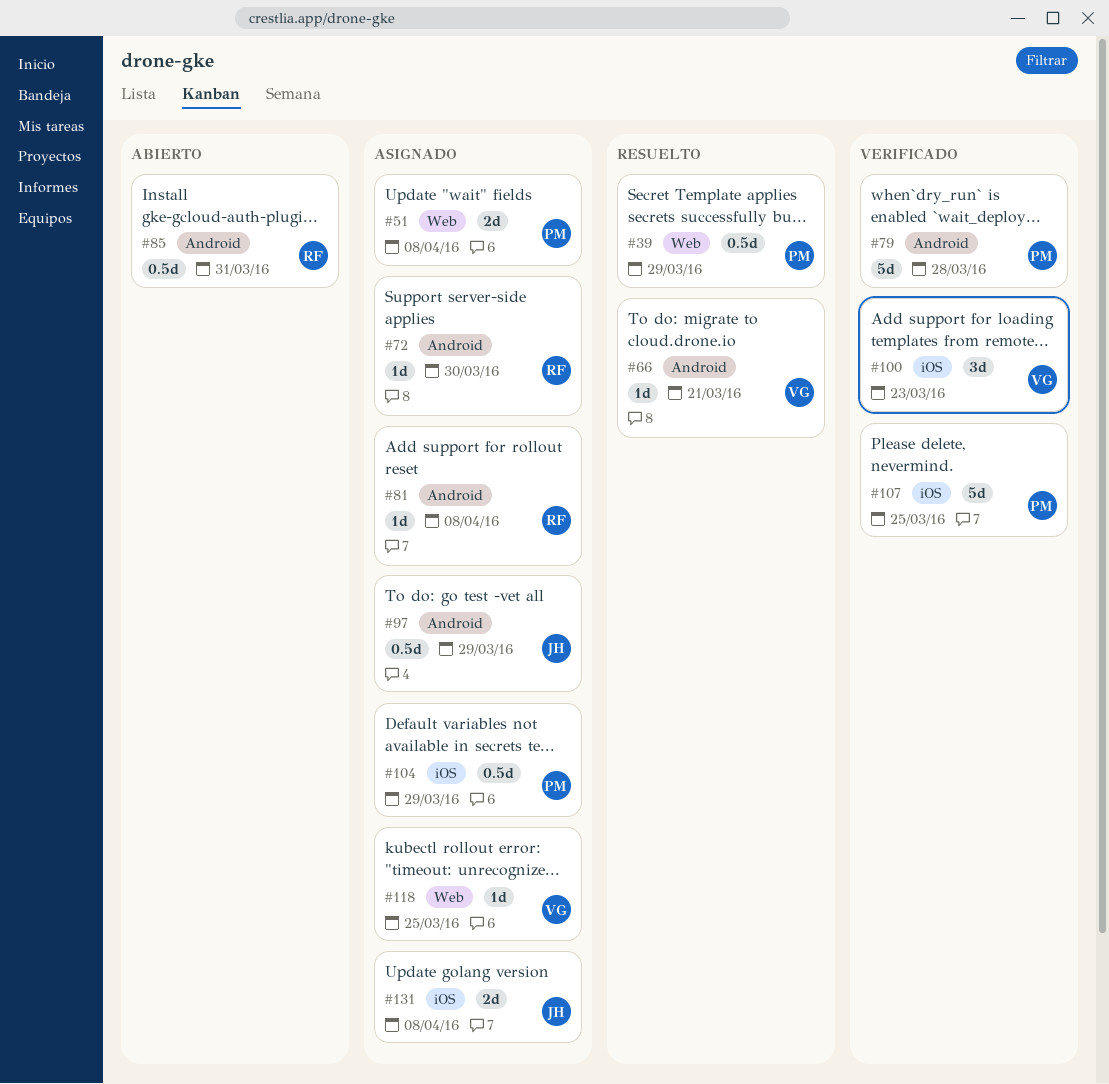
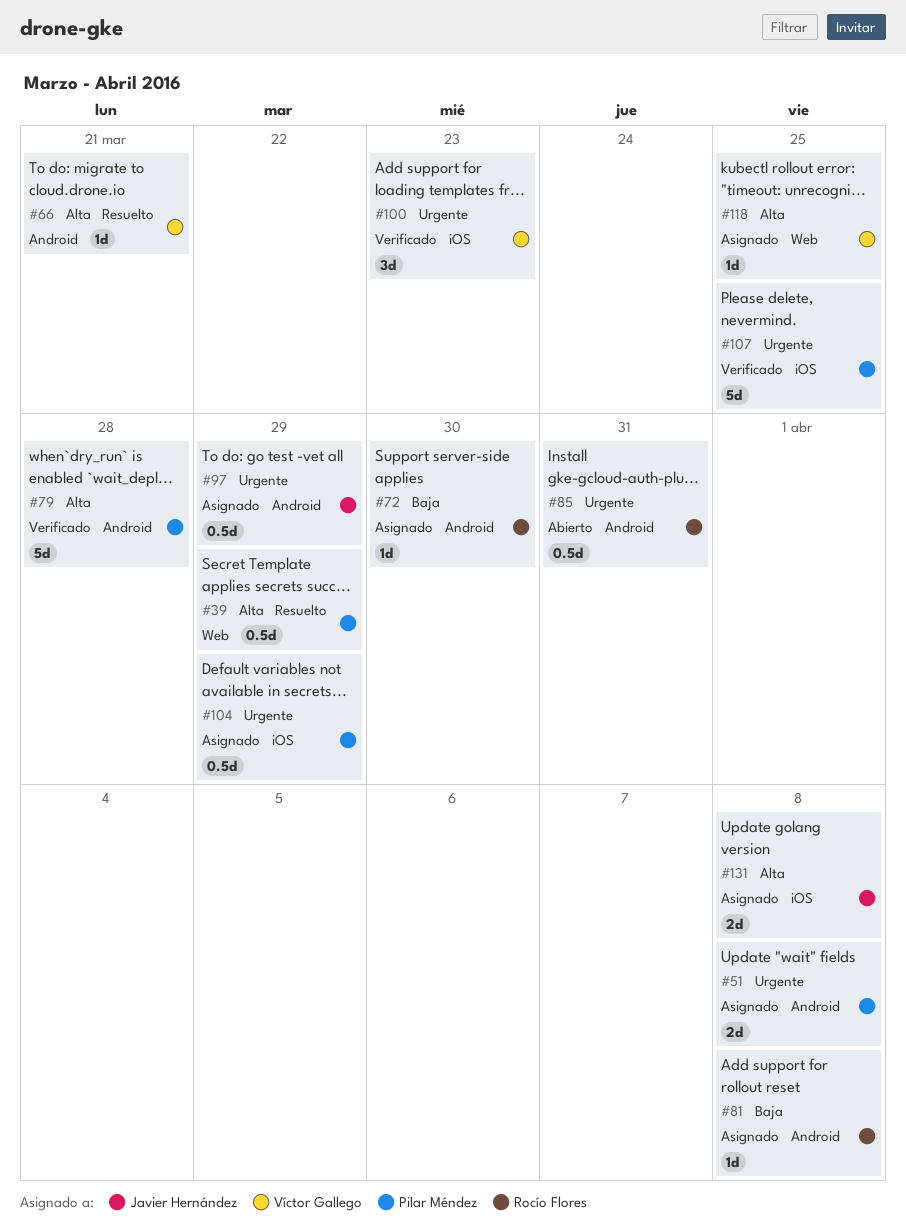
#51, label: Web -> Android

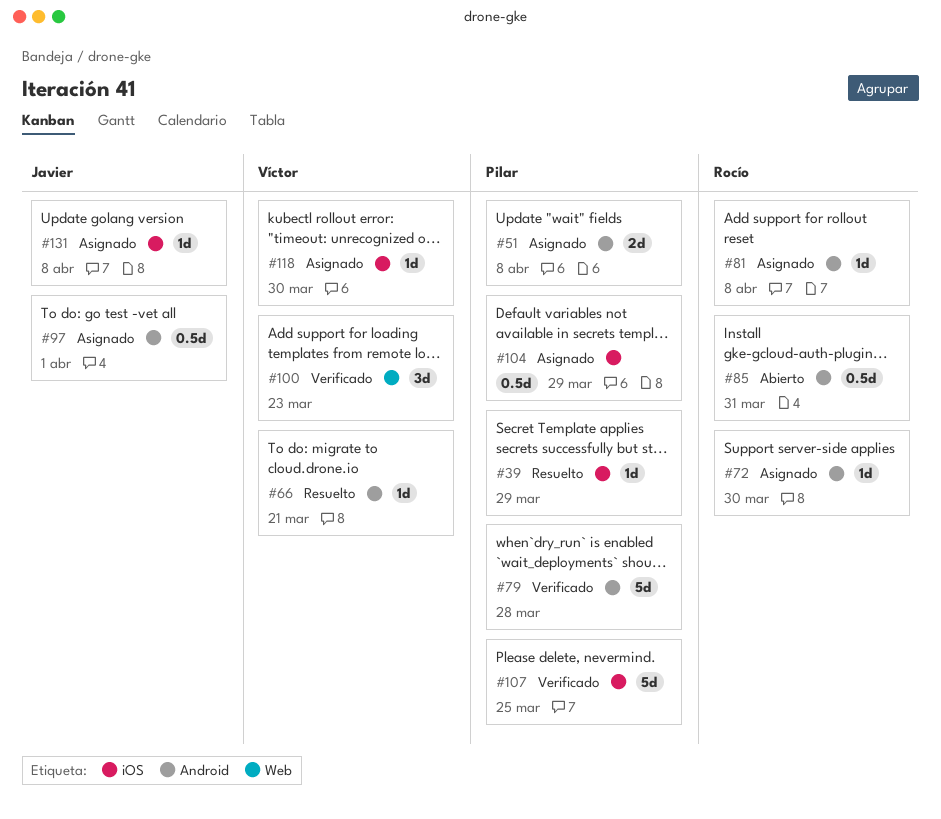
#39, label: Web -> iOS
#39, estimate: 0.5d -> 1d
#97, due: Mar 29 -> Apr 1
#100, label: iOS -> Web
#118, label: Web -> iOS
#118, due: Mar 25 -> Mar 30
#131, estimate: 2d -> 1d

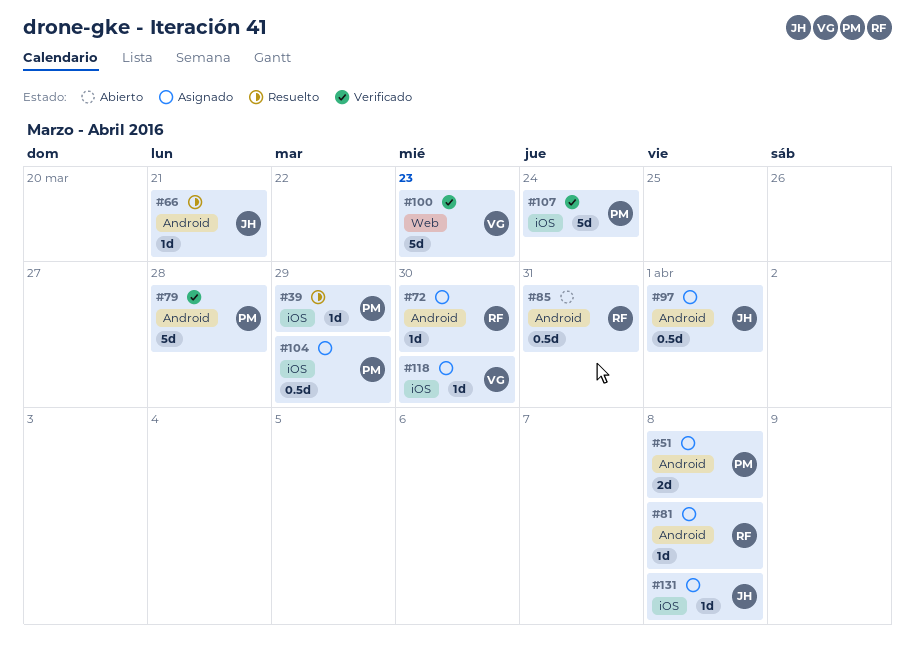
#66, owner: Víctor -> Javier
#100, estimate: 3d -> 5d
#107, due: Mar 25 -> Mar 24

